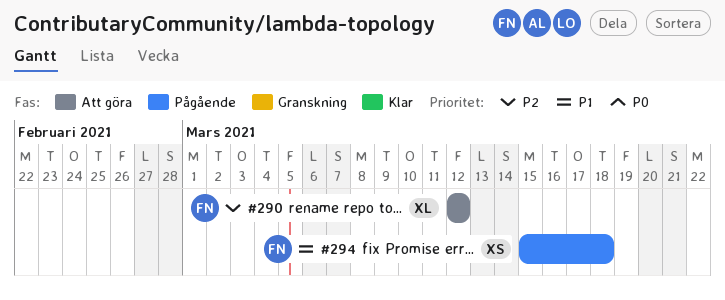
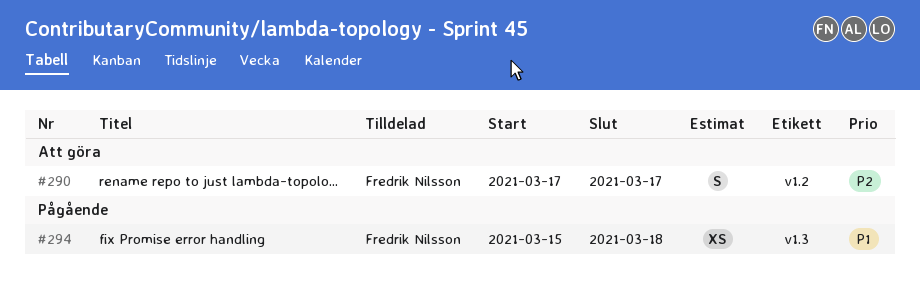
#290, estimate: XL -> S
#290, start: Mar 12 -> Mar 17
#290, due: Mar 12 -> Mar 17

